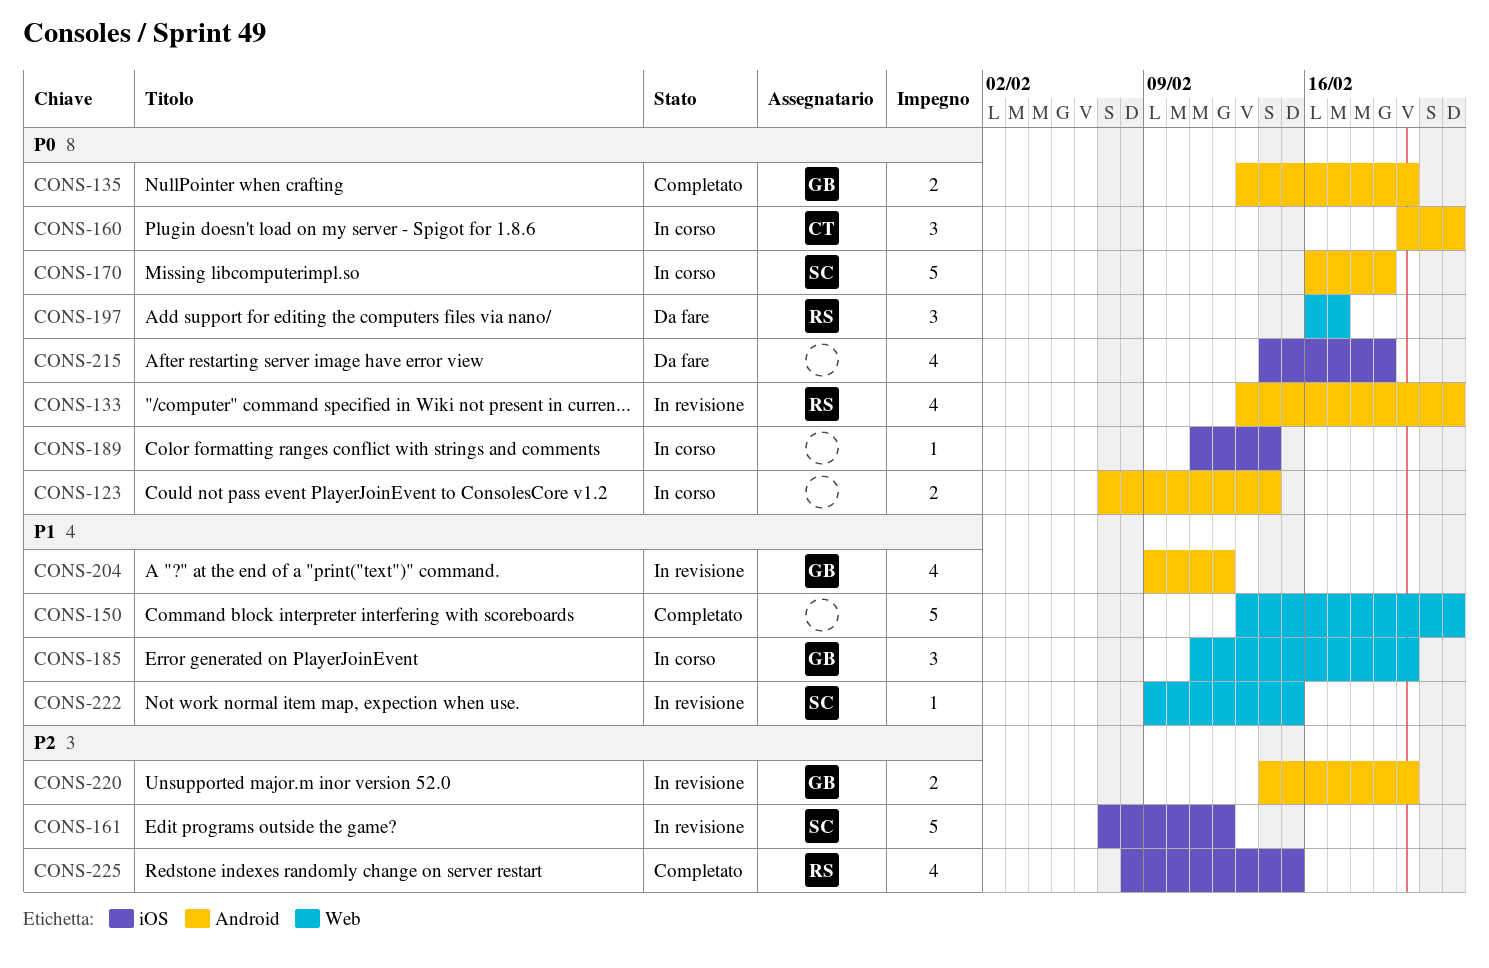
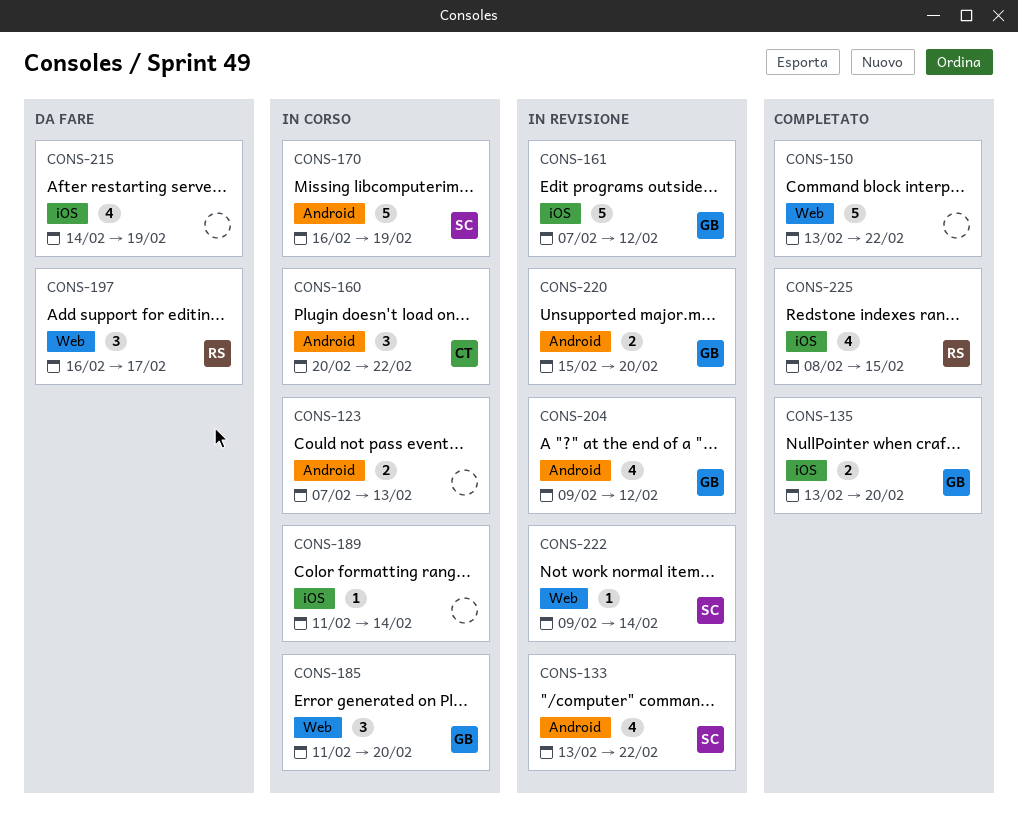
CONS-123, due: Feb 14 -> Feb 13
CONS-133, owner: RS -> SC
CONS-135, label: Android -> iOS
CONS-161, owner: SC -> GB
CONS-220, start: Feb 14 -> Feb 15
CONS-222, due: Feb 15 -> Feb 14

